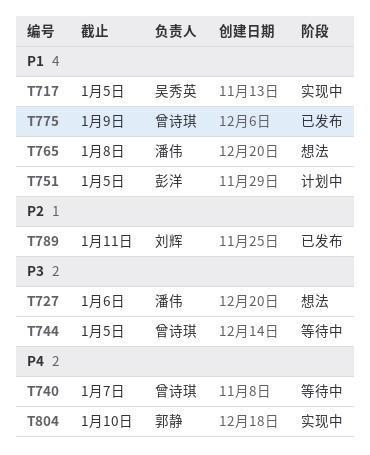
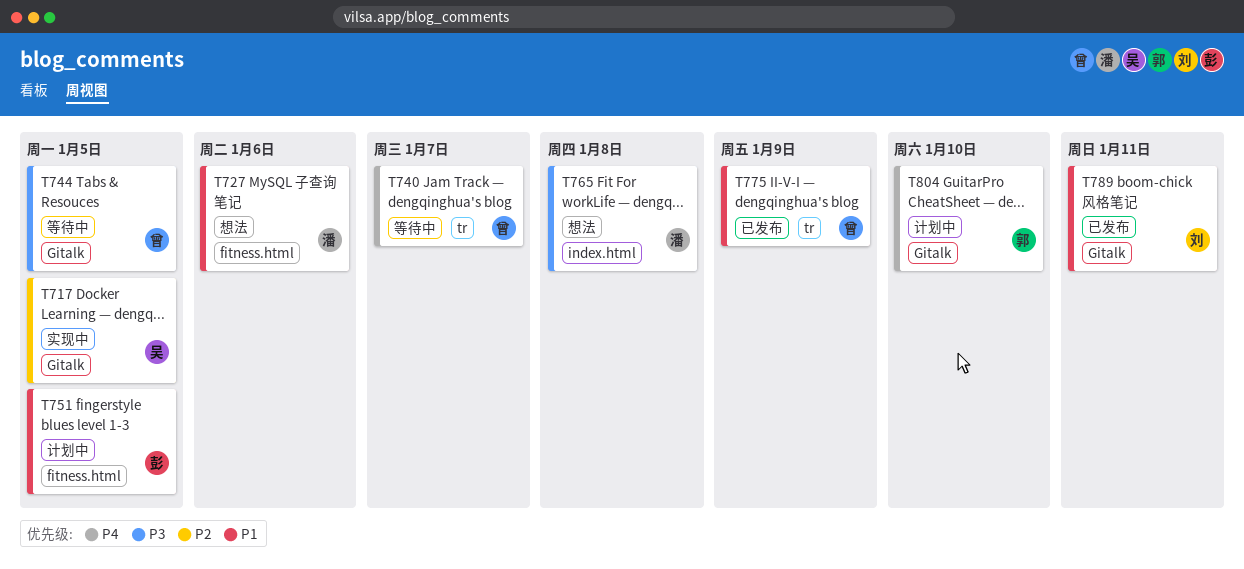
T717, priority: P1 -> P2
T727, priority: P3 -> P1
T765, priority: P1 -> P3
T789, priority: P2 -> P1
T804, status: 实现中 -> 计划中

